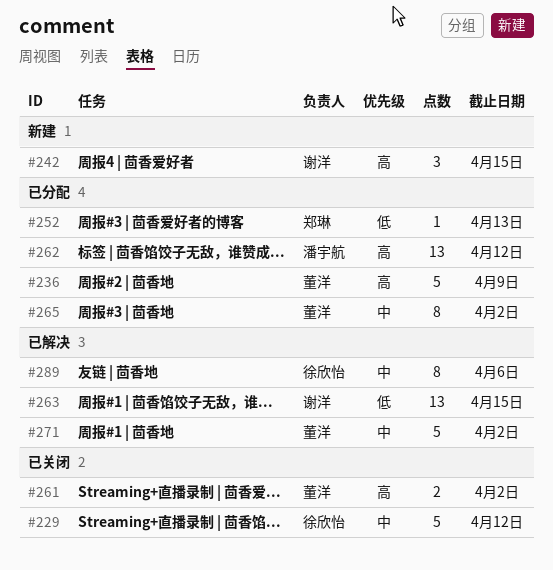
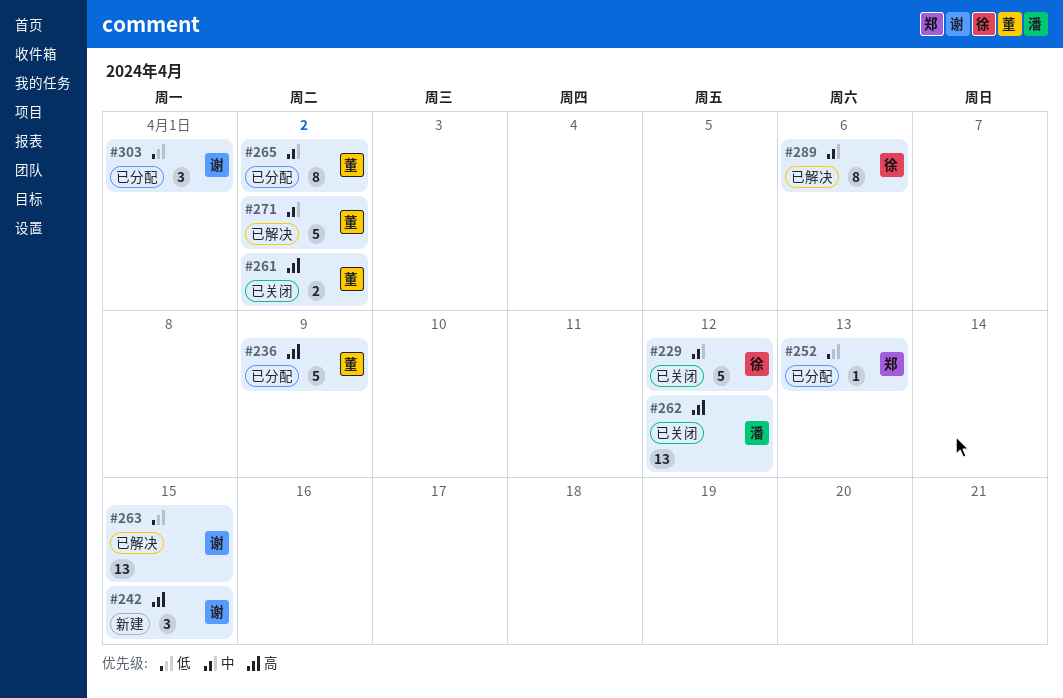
#262, status: 已分配 -> 已关闭
#303: none -> present

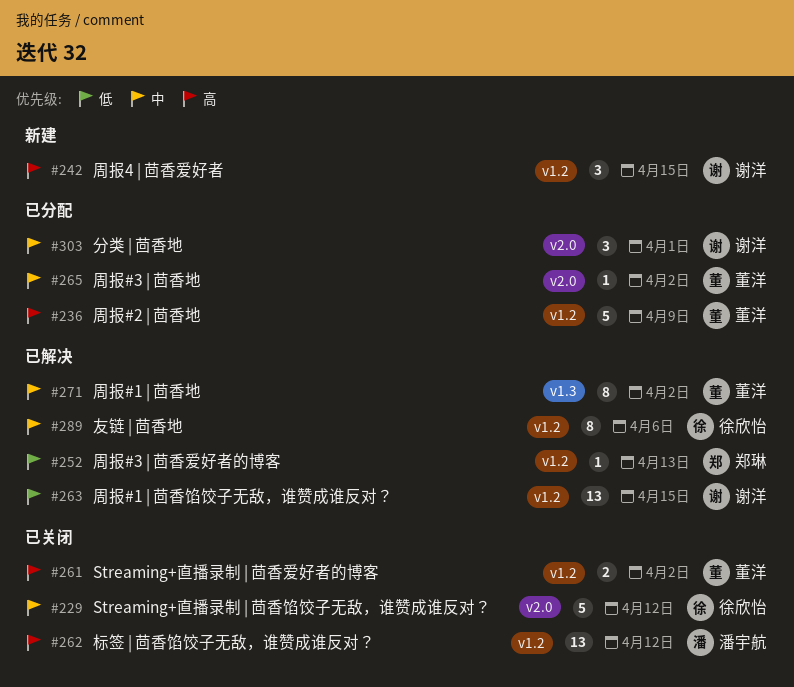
#252, status: 已分配 -> 已解决
#265, estimate: 8 -> 1
#271, estimate: 5 -> 8
#303, priority: 低 -> 中

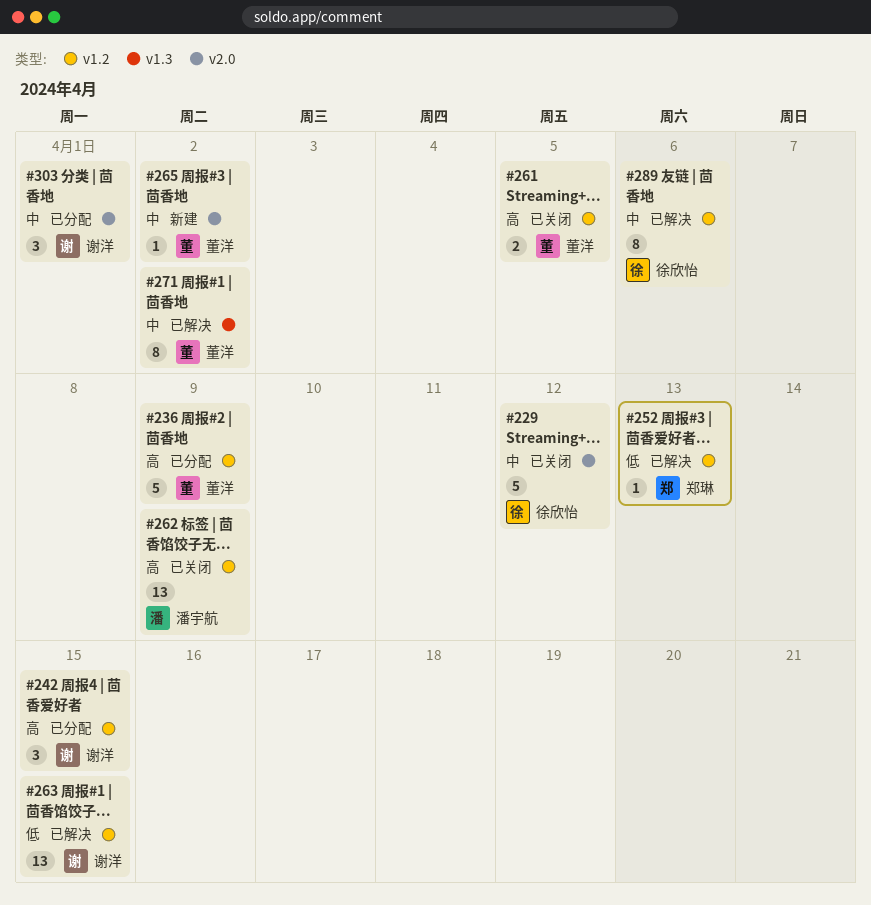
#242, status: 新建 -> 已分配
#261, due: Apr 2 -> Apr 5
#262, due: Apr 12 -> Apr 9
#265, status: 已分配 -> 新建

